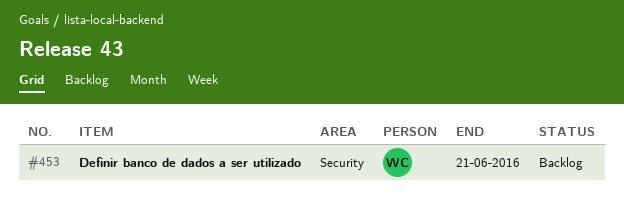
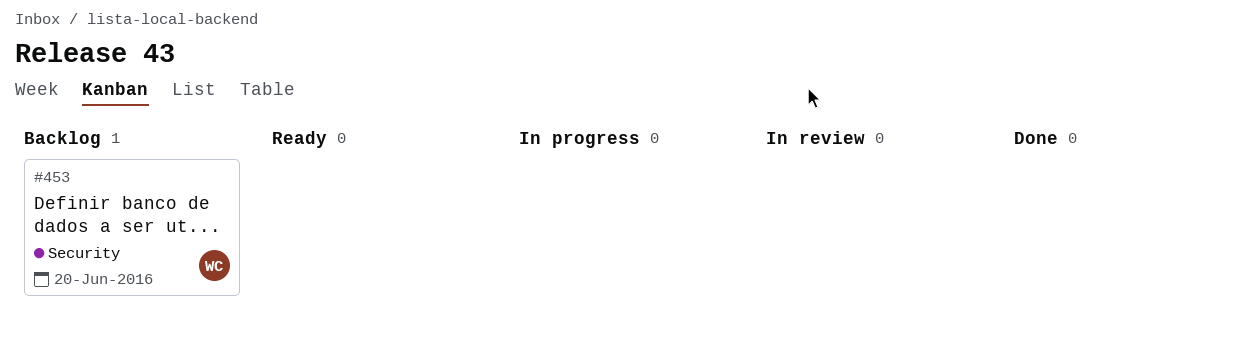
#453, due: Jun 21 -> Jun 20

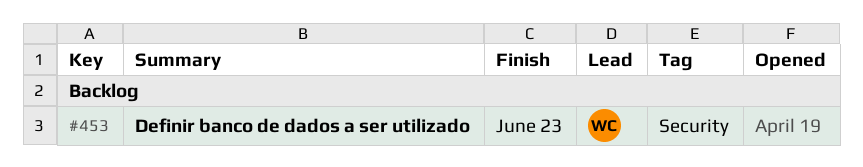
#453, due: Jun 20 -> Jun 23

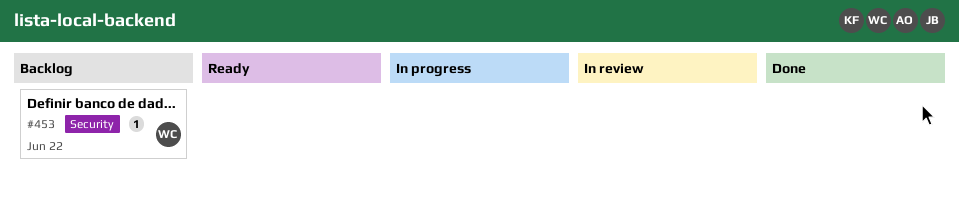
#453, due: Jun 23 -> Jun 22

